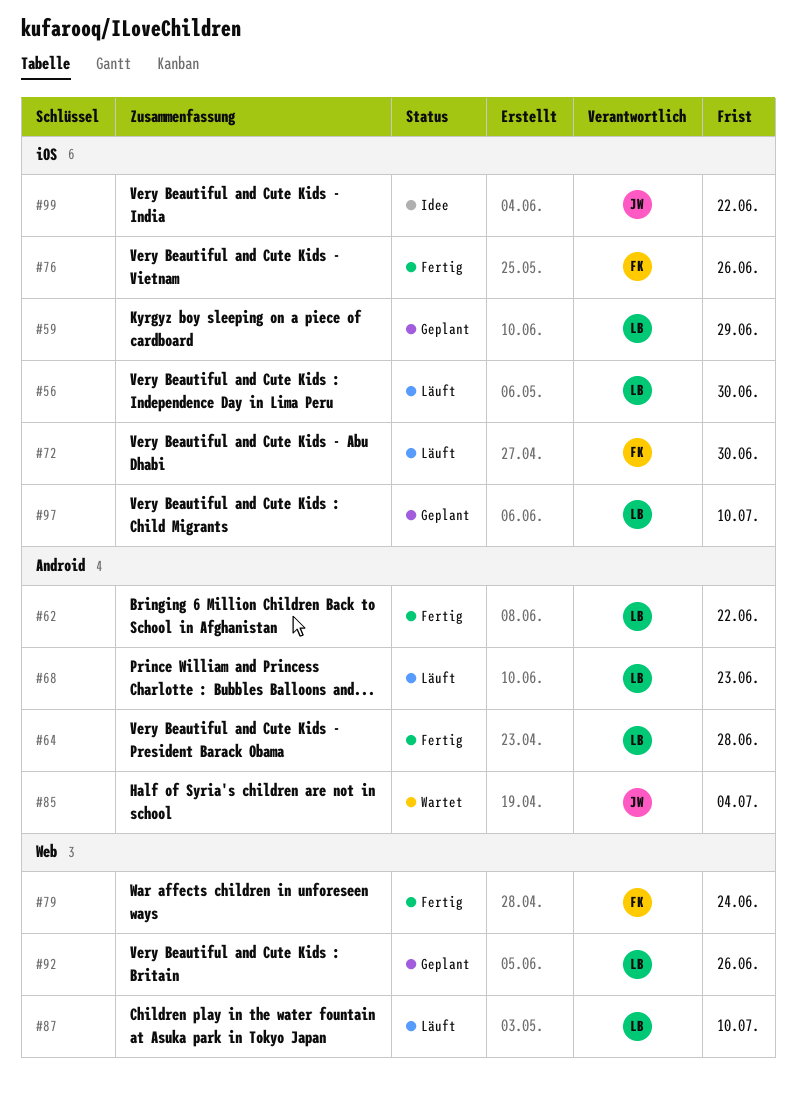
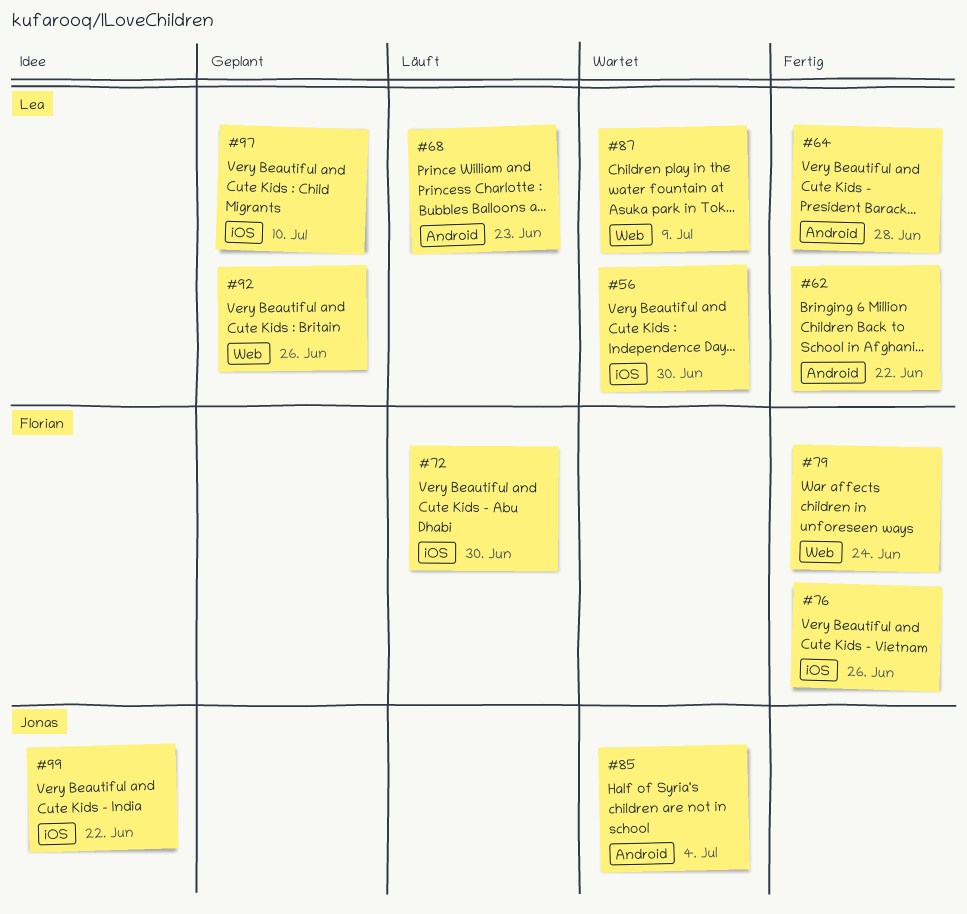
#56, status: Läuft -> Wartet
#59: present -> none
#87, status: Läuft -> Wartet
#87, due: Jul 10 -> Jul 9

